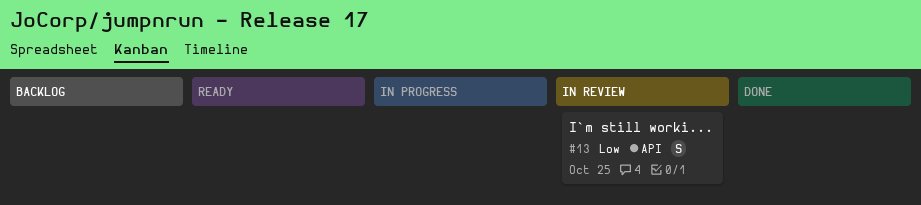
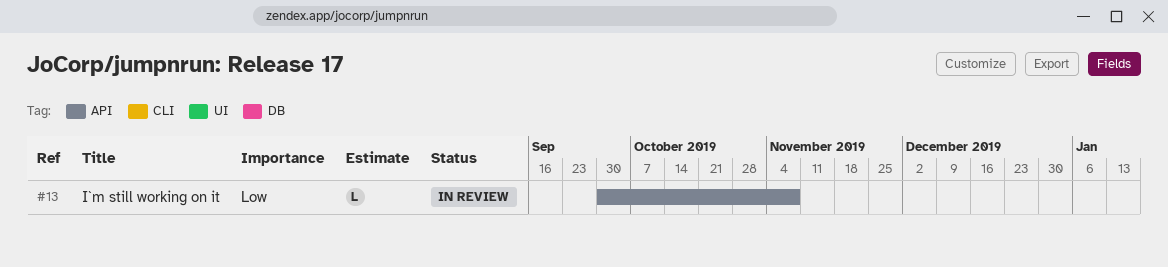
#13, estimate: S -> L
#13, due: Oct 25 -> Nov 8

